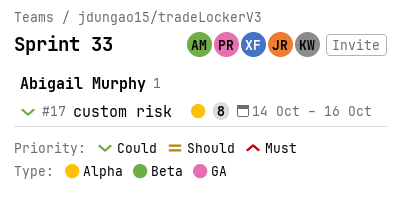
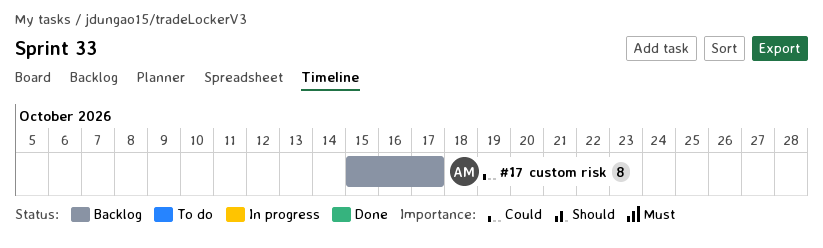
#17, start: Oct 14 -> Oct 15
#17, due: Oct 16 -> Oct 17

